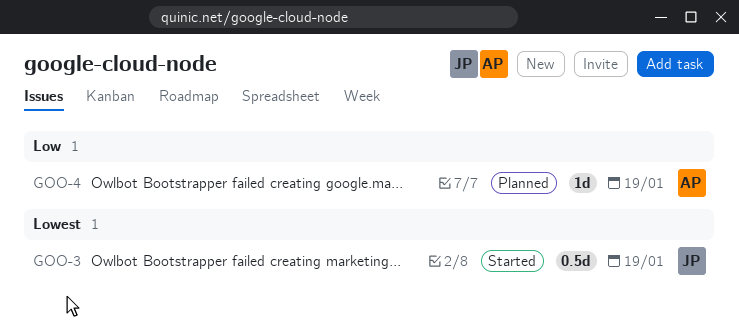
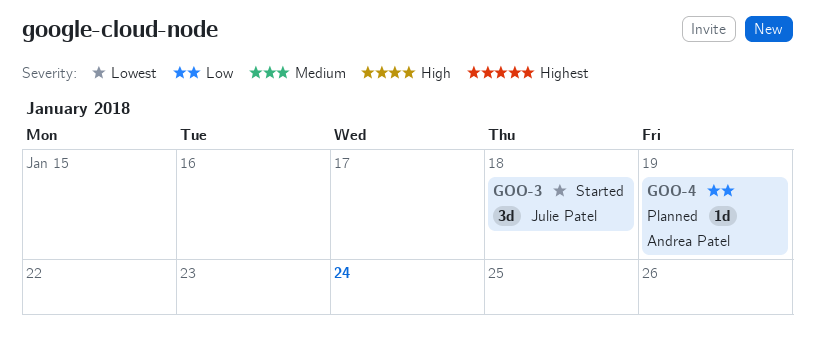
GOO-3, estimate: 0.5d -> 3d
GOO-3, due: Jan 19 -> Jan 18

